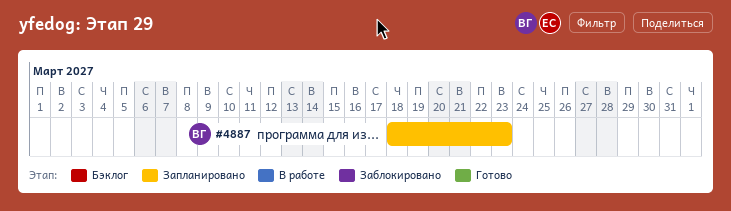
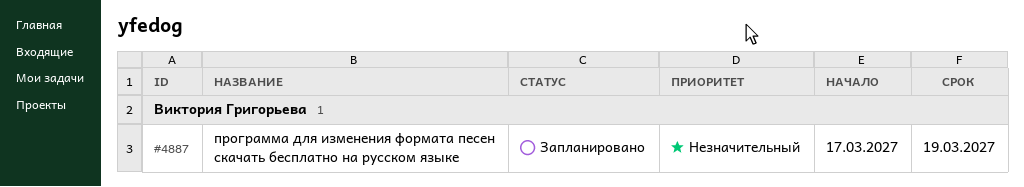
#4887, start: Mar 18 -> Mar 17
#4887, due: Mar 23 -> Mar 19

